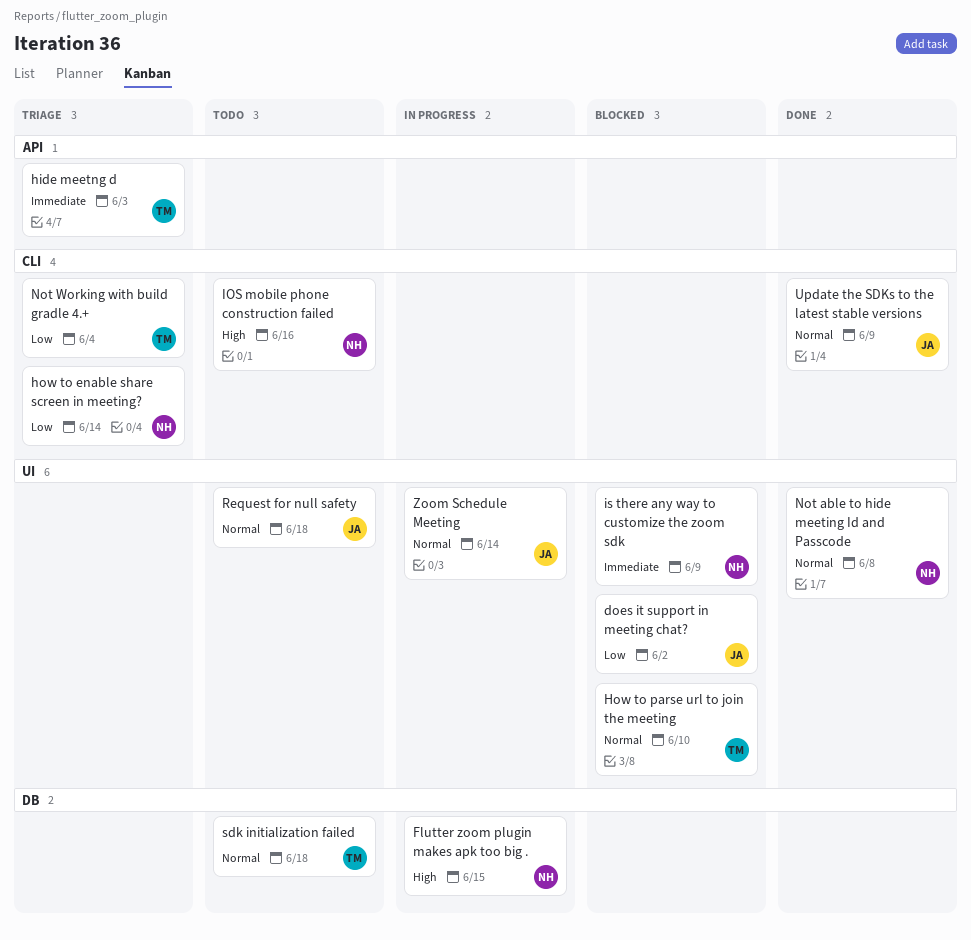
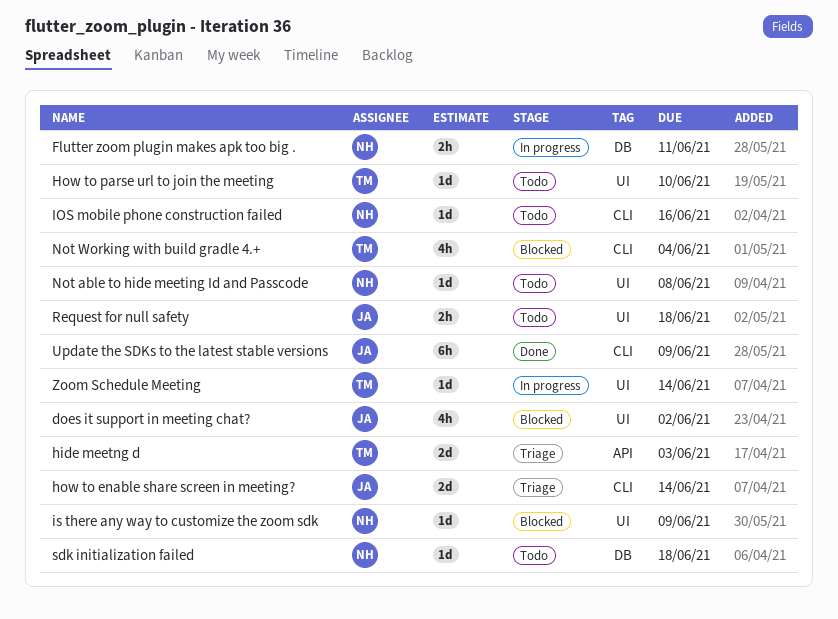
Flutter zoom plugin makes apk too big ., due: Jun 15 -> Jun 11
how to enable share screen in meeting?, owner: NH -> JA
How to parse url to join the meeting, status: Blocked -> Todo
Not able to hide meeting Id and Passcode, status: Done -> Todo
Not Working with build gradle 4.+, status: Triage -> Blocked
sdk initialization failed, owner: TM -> NH
Zoom Schedule Meeting, owner: JA -> TM

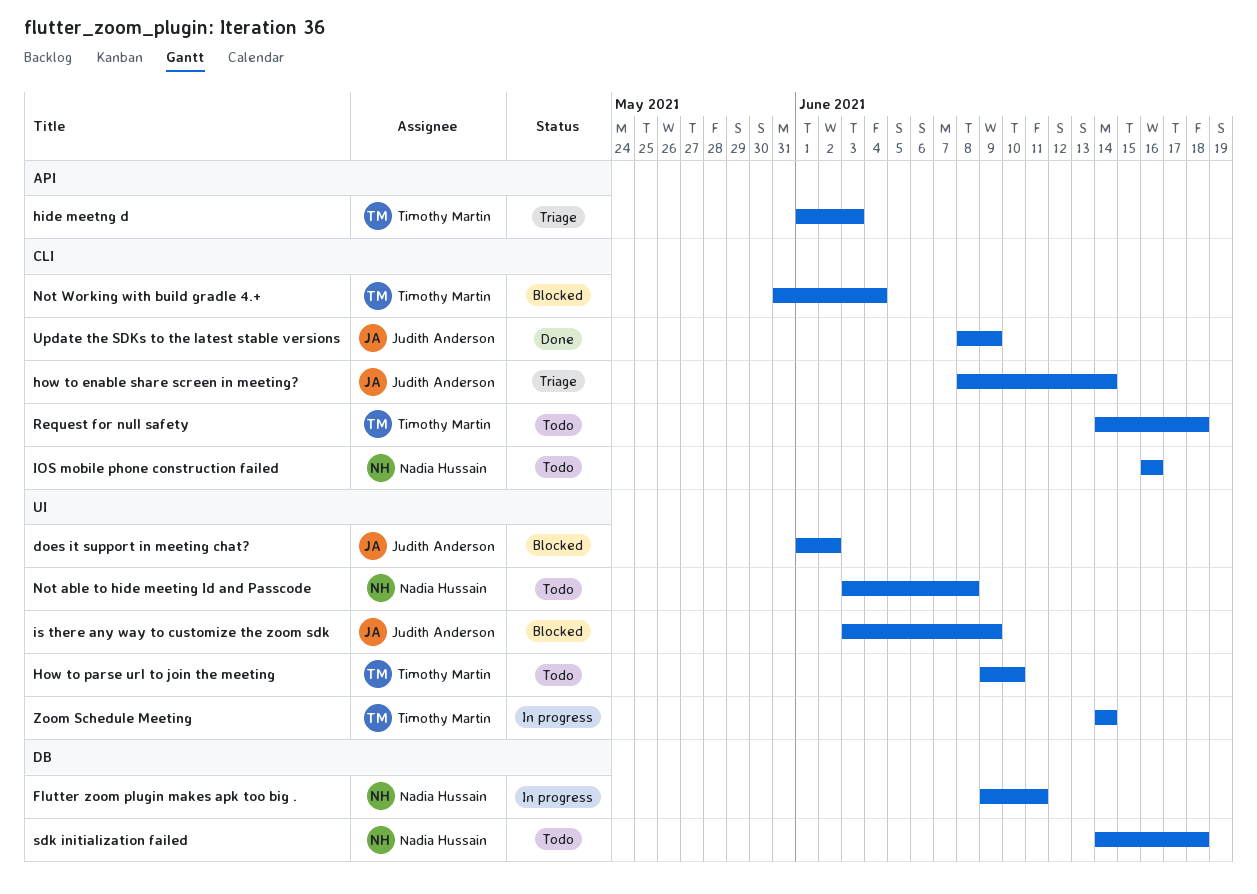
is there any way to customize the zoom sdk, owner: Nadia Hussain -> Judith Anderson
Request for null safety, owner: Judith Anderson -> Timothy Martin
Request for null safety, label: UI -> CLI

